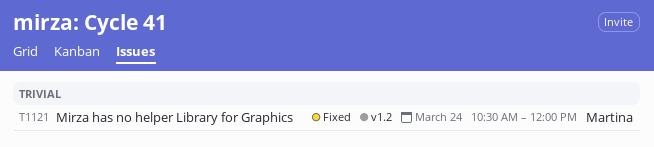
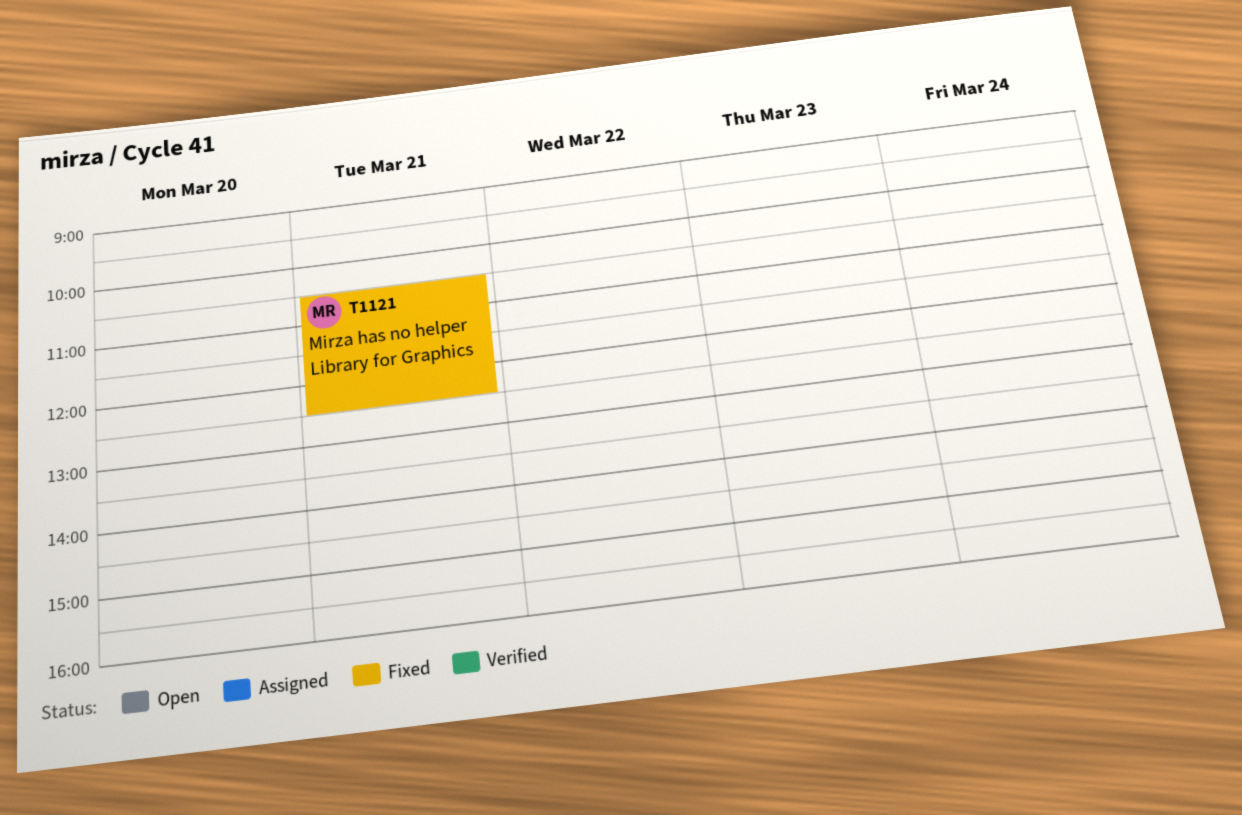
T1121, day: Mar 24 -> Mar 21
T1121, ends: 12:00 -> 12:30

